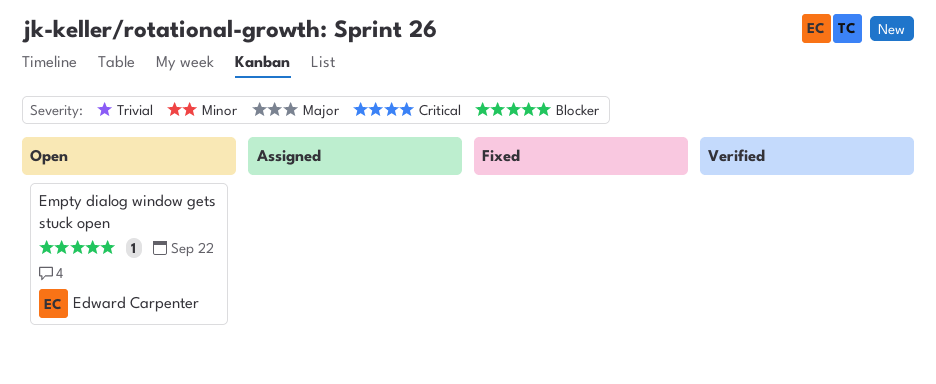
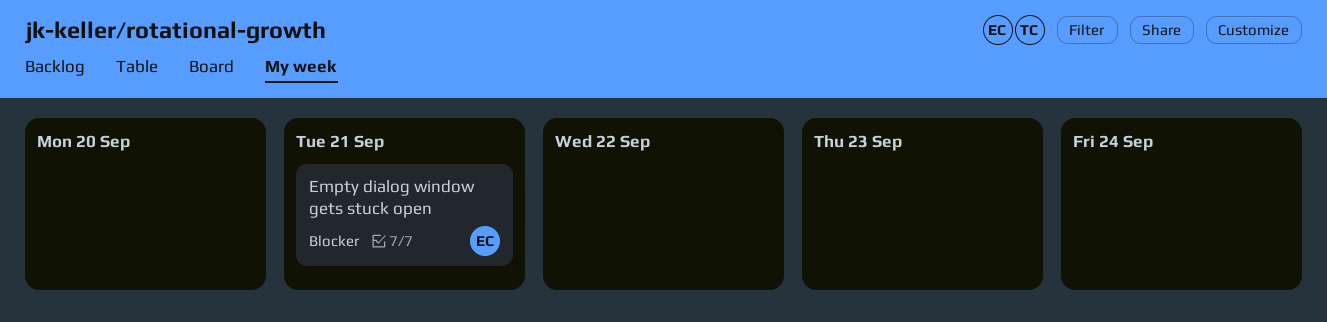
Empty dialog window gets stuck open, due: Sep 22 -> Sep 21

